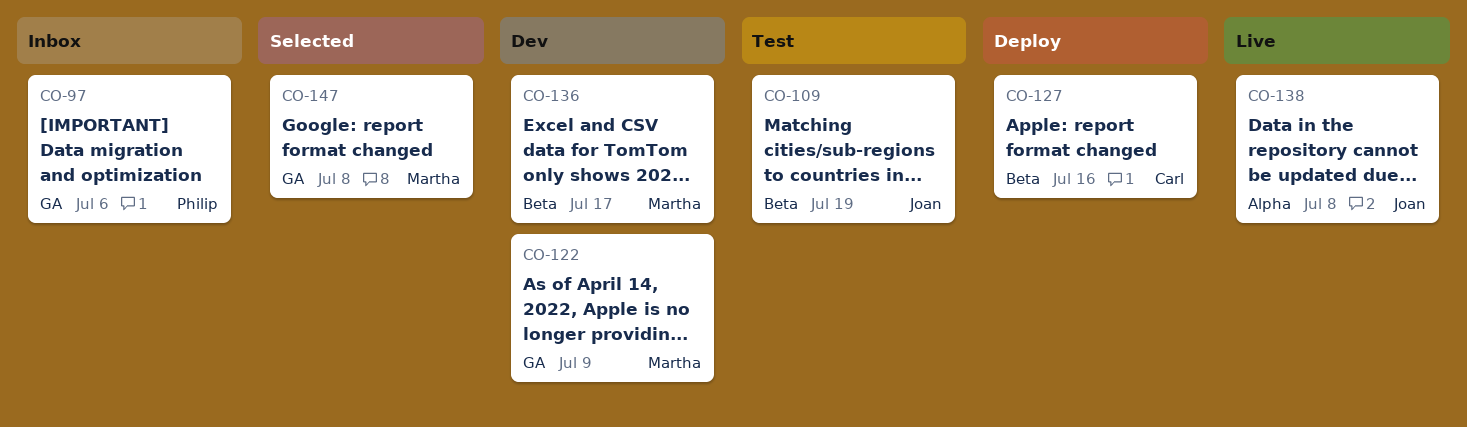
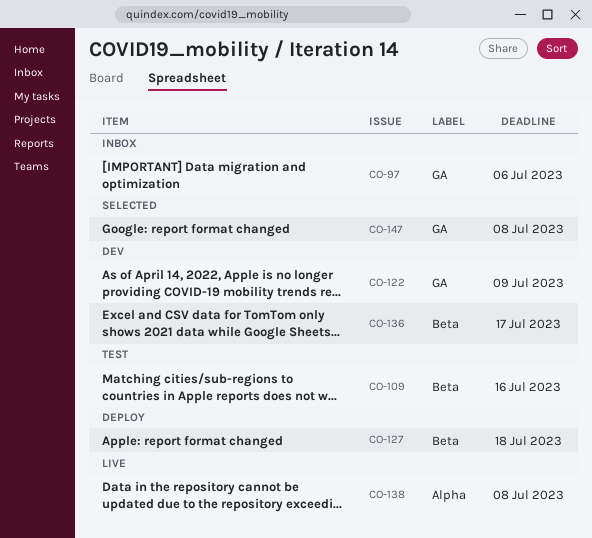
CO-109, due: Jul 19 -> Jul 16
CO-127, due: Jul 16 -> Jul 18

